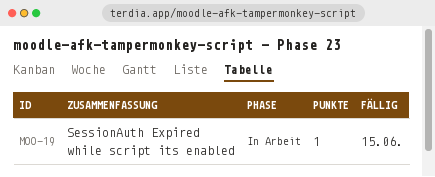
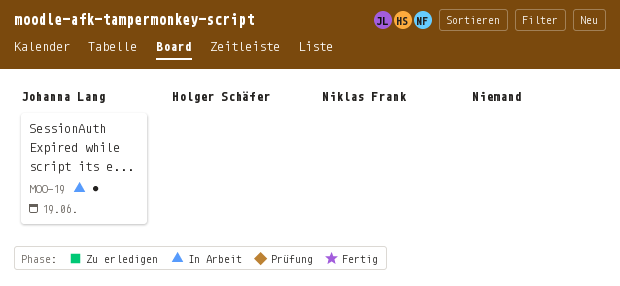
MOO-19, due: Jun 15 -> Jun 19

